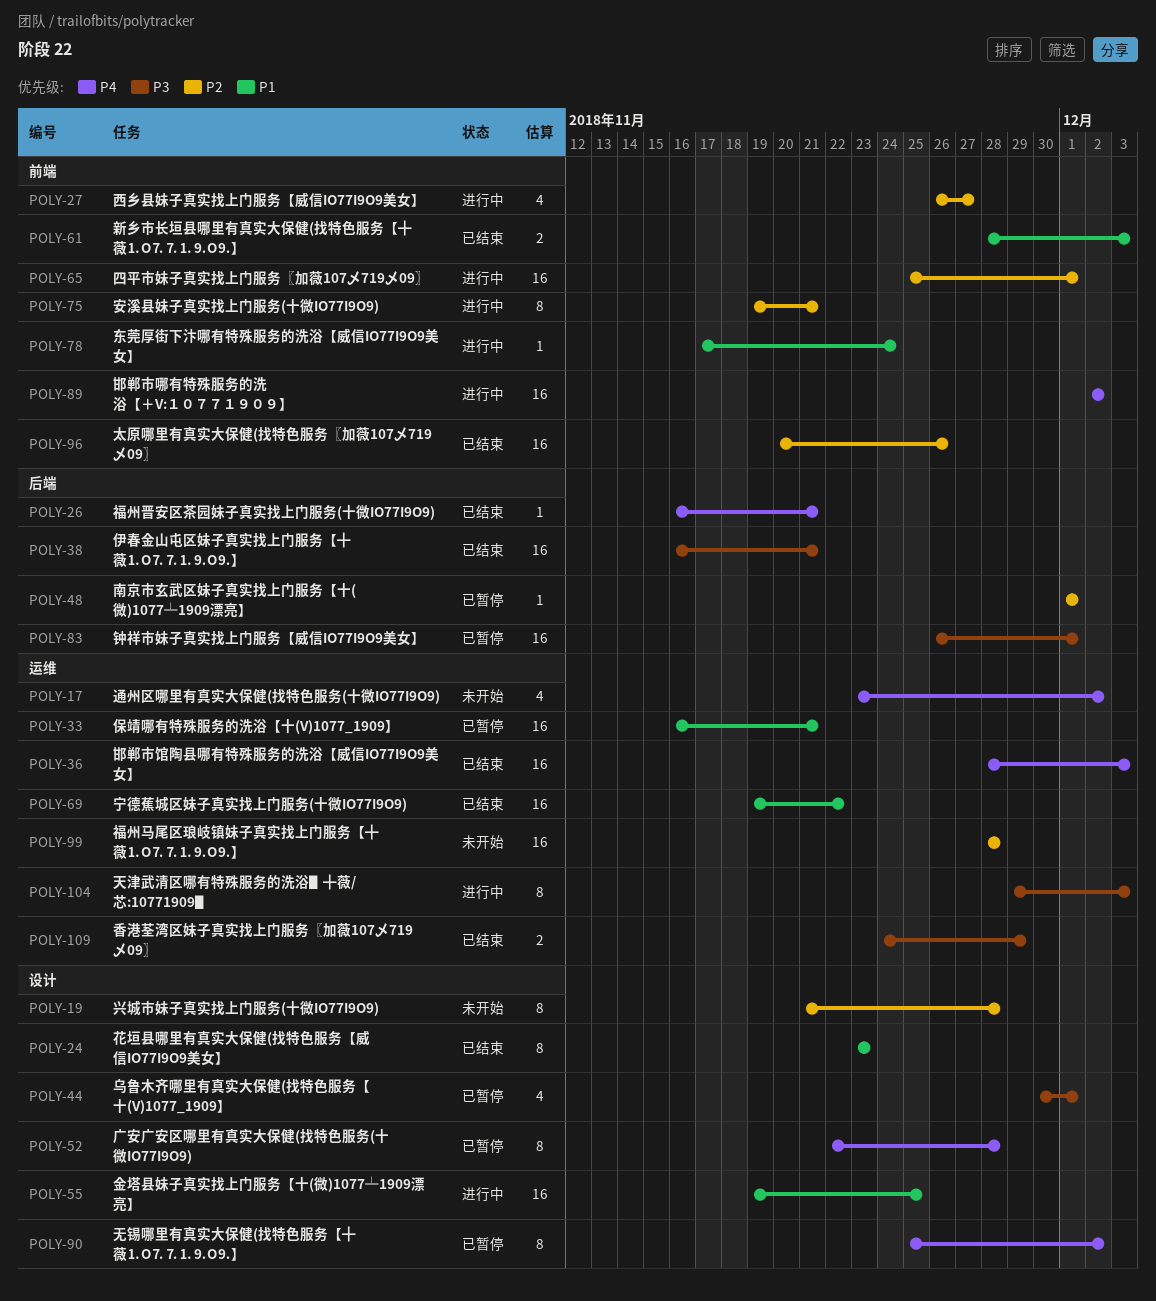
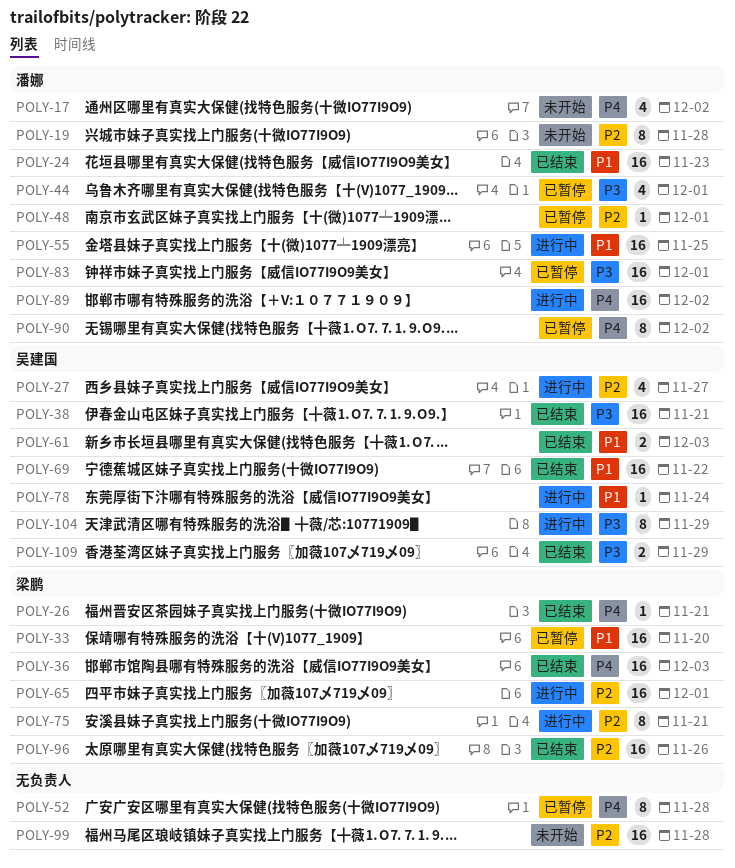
POLY-24, estimate: 8 -> 16
POLY-33, due: Nov 21 -> Nov 20
POLY-104, due: Dec 3 -> Nov 29

